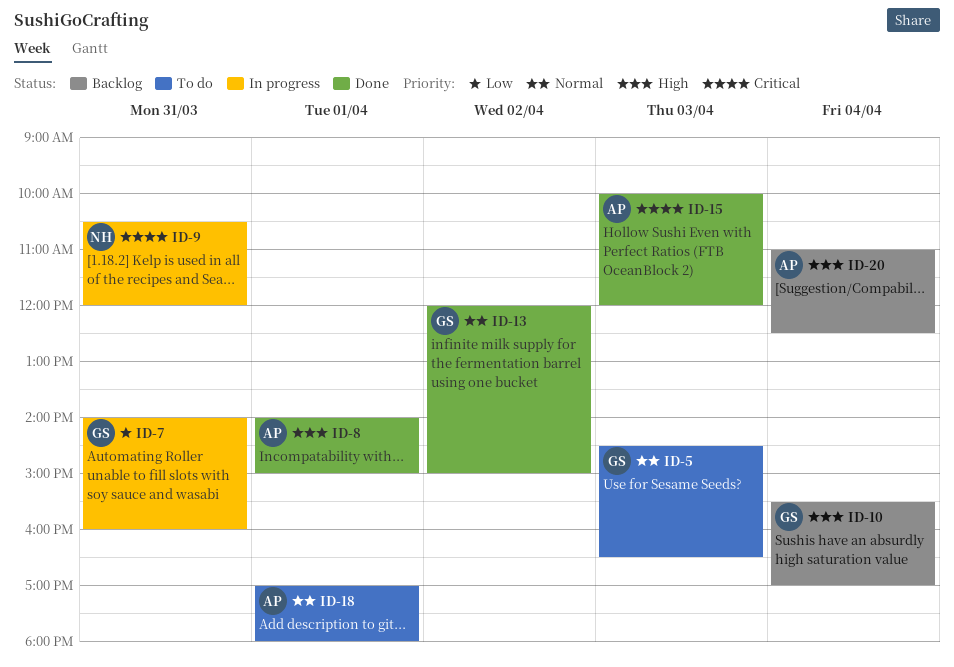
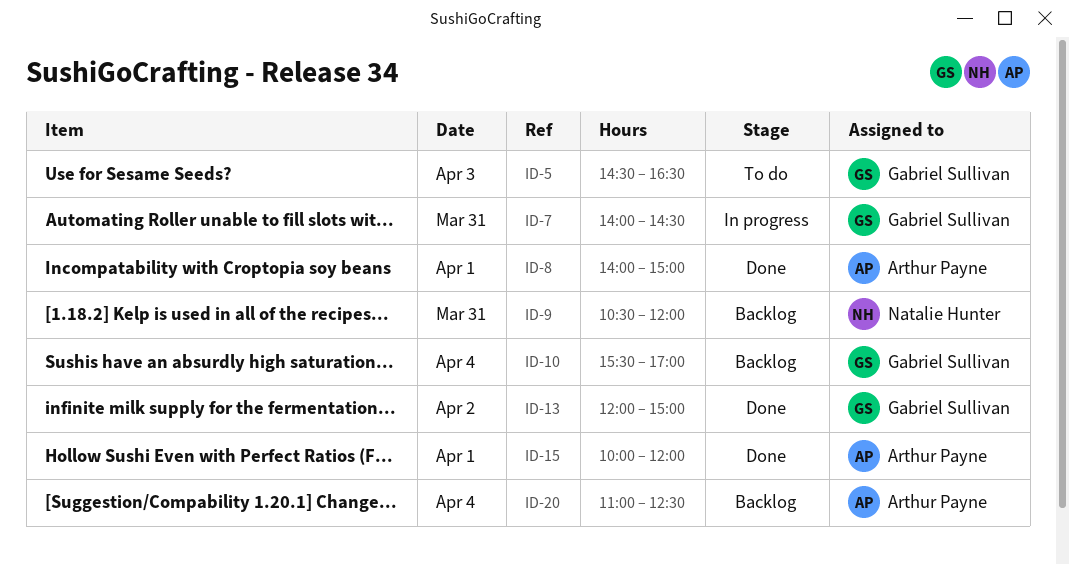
ID-7, ends: 16:00 -> 14:30
ID-9, status: In progress -> Backlog
ID-15, day: Apr 3 -> Apr 1
ID-18: present -> none

